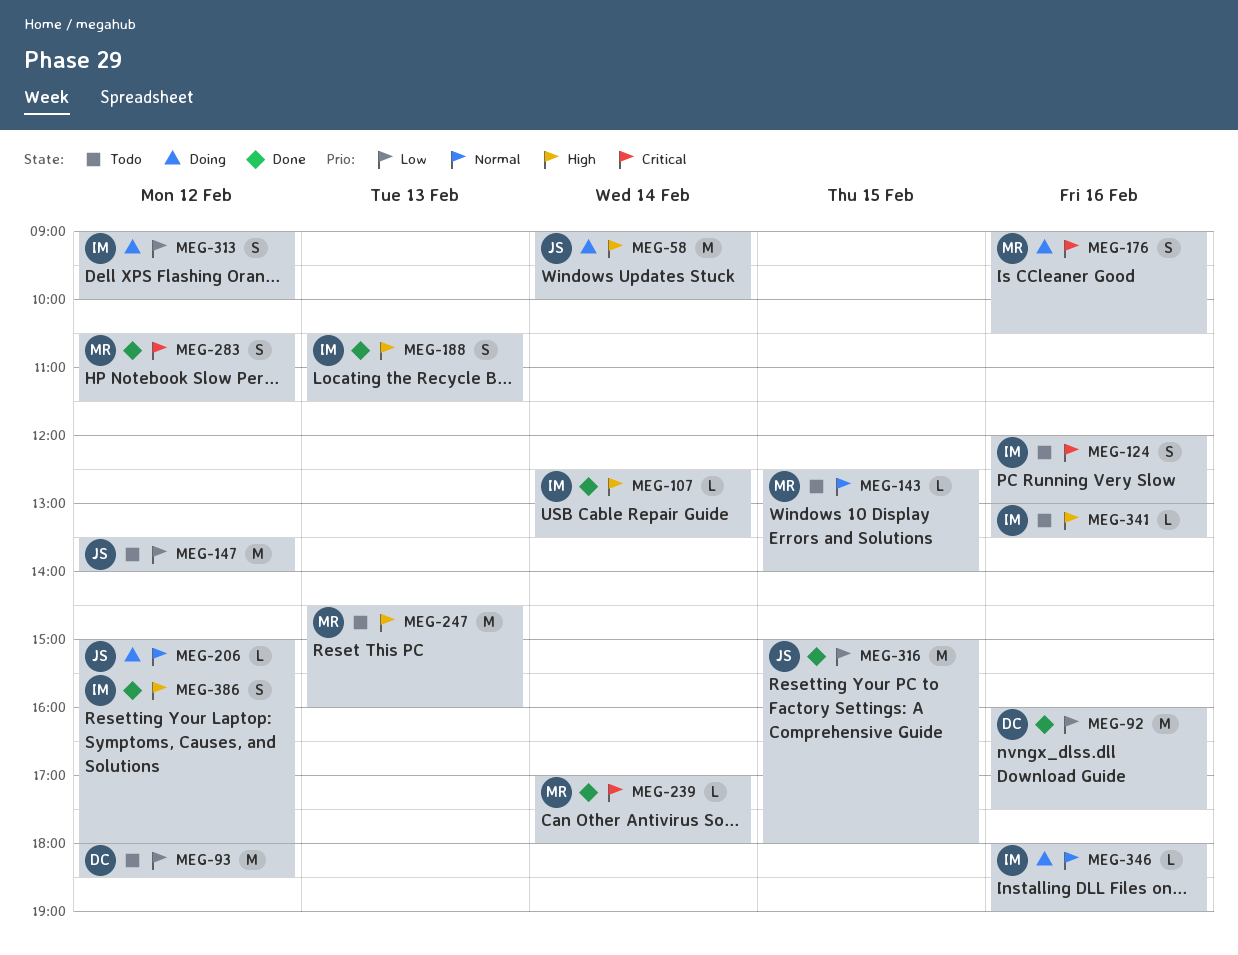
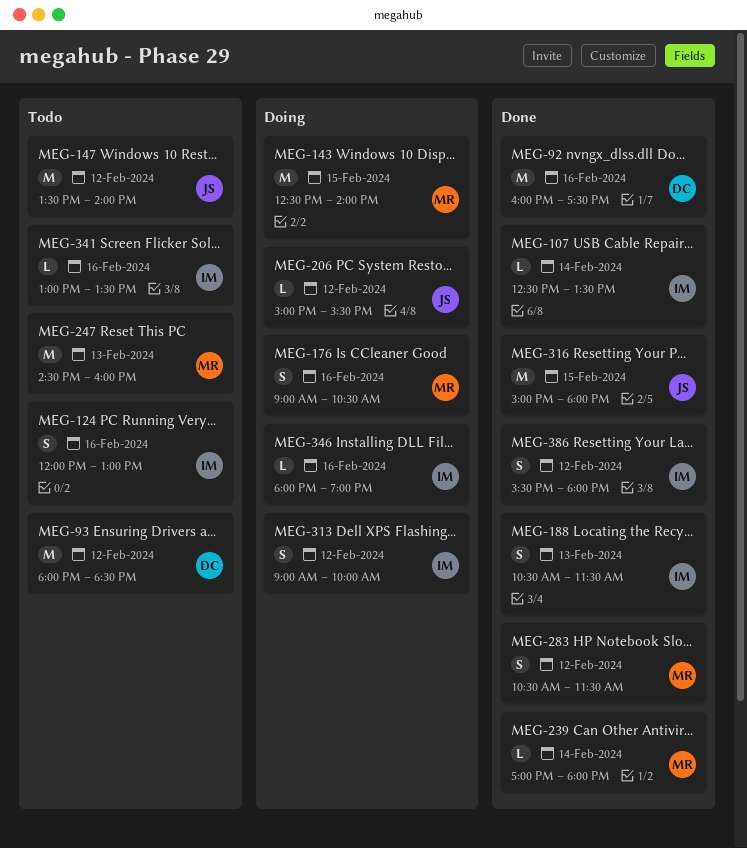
MEG-58: present -> none
MEG-143, status: Todo -> Doing
MEG-143, estimate: L -> M

